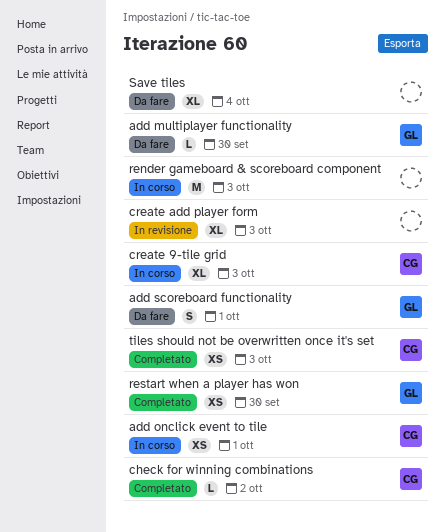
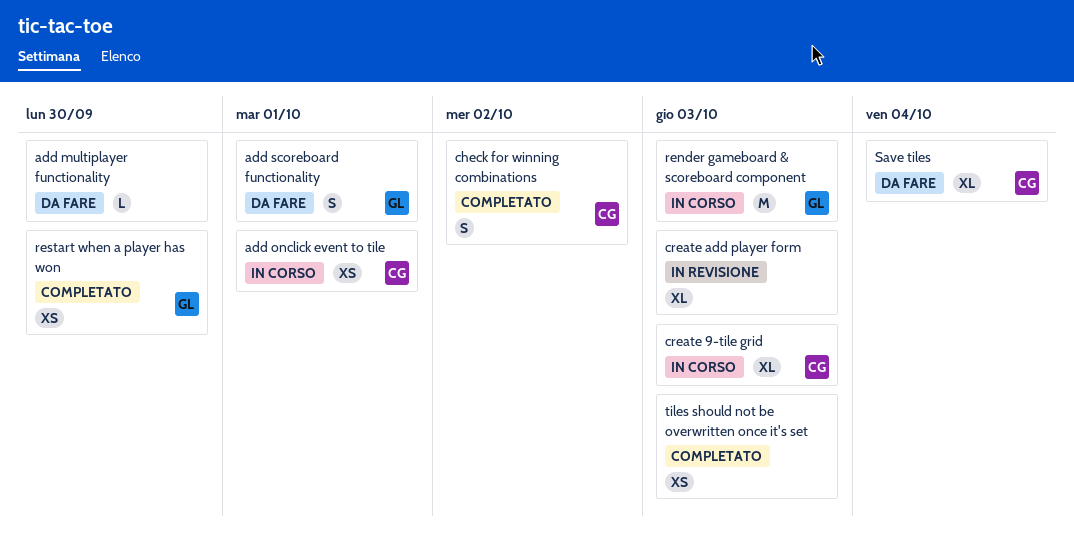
add multiplayer functionality, owner: GL -> none
check for winning combinations, estimate: L -> S
render gameboard & scoreboard component, owner: none -> GL
Save tiles, owner: none -> CG
tiles should not be overwritten once it's set, owner: CG -> none

